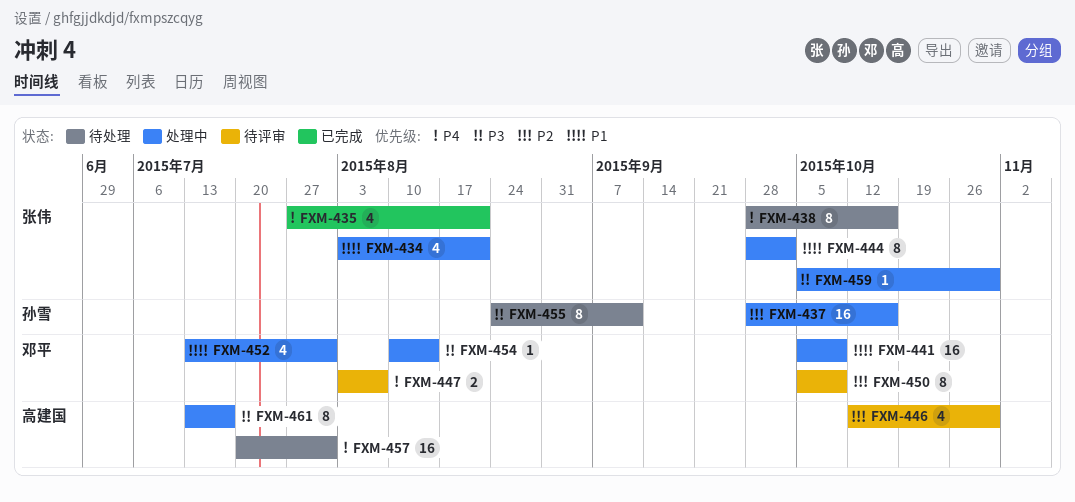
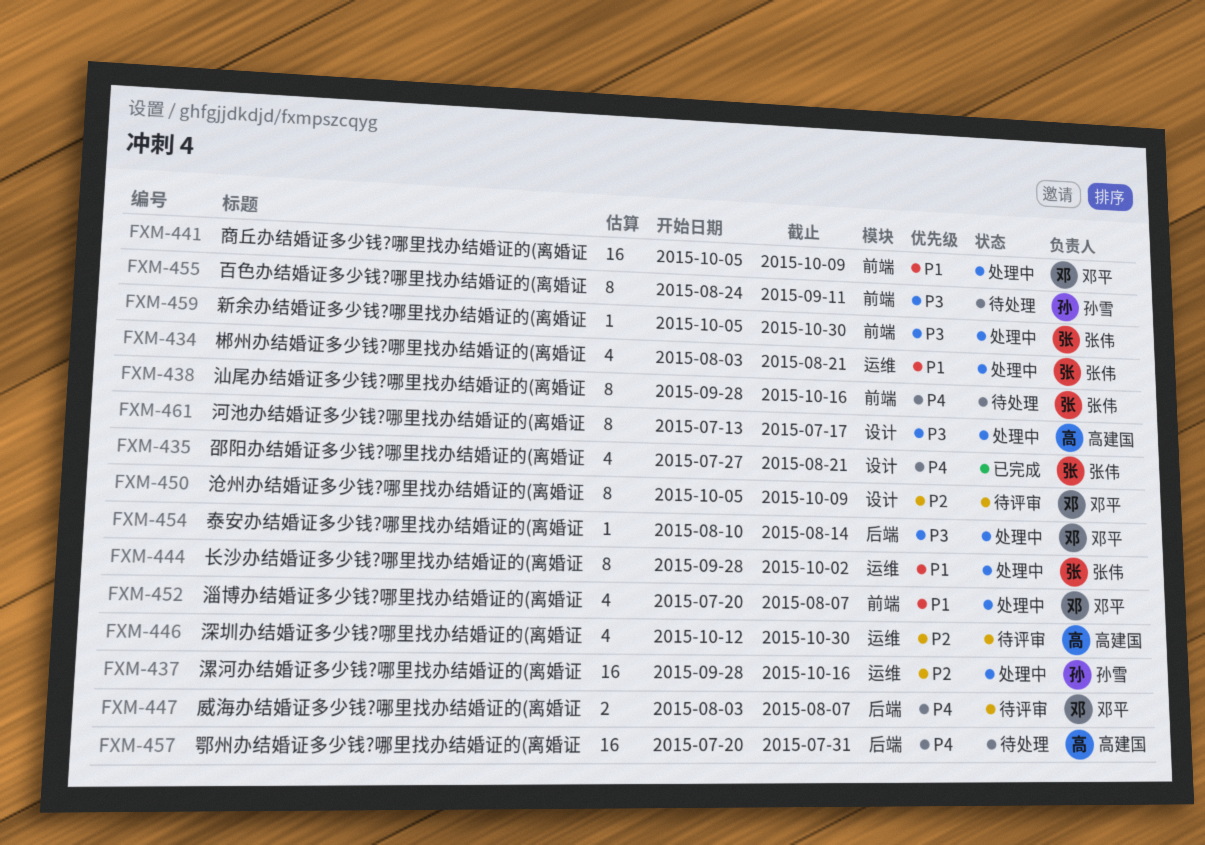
FXM-452, start: Jul 13 -> Jul 20
FXM-452, due: Jul 31 -> Aug 7

